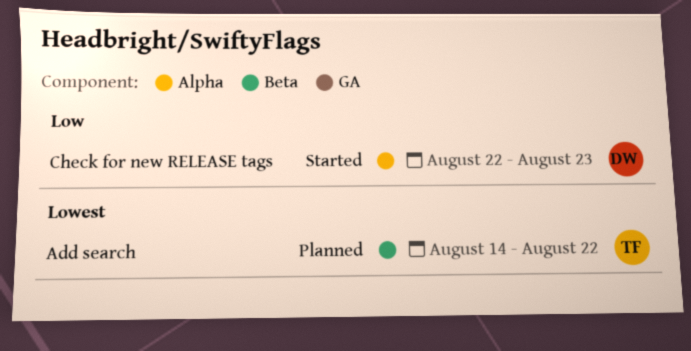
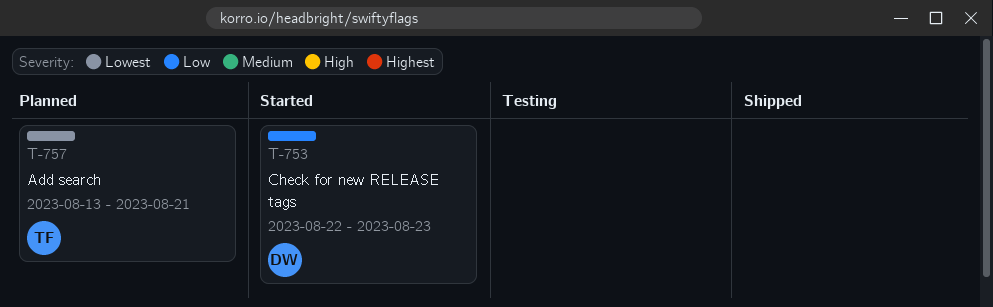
Add search, start: Aug 14 -> Aug 13
Add search, due: Aug 22 -> Aug 21

